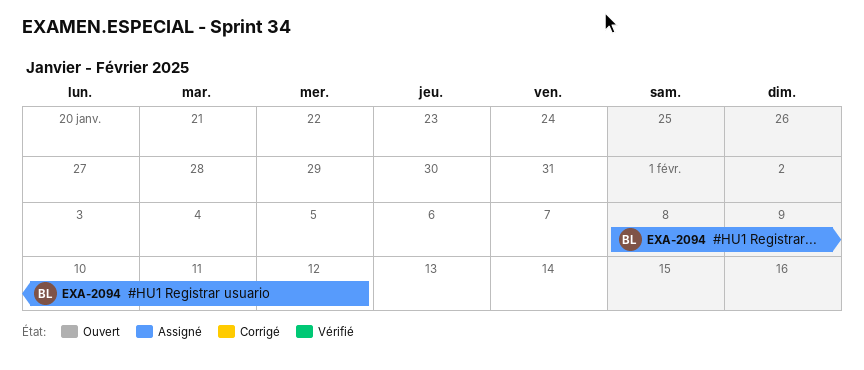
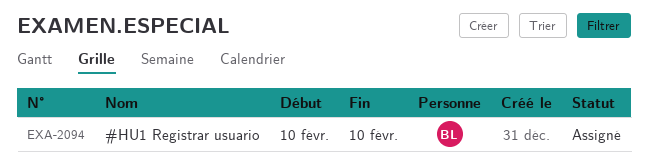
EXA-2094, start: Feb 8 -> Feb 10
EXA-2094, due: Feb 12 -> Feb 10

